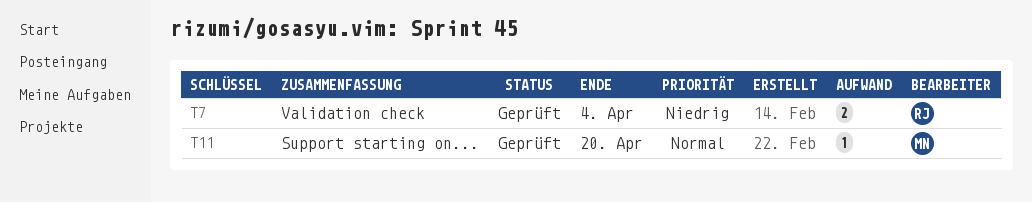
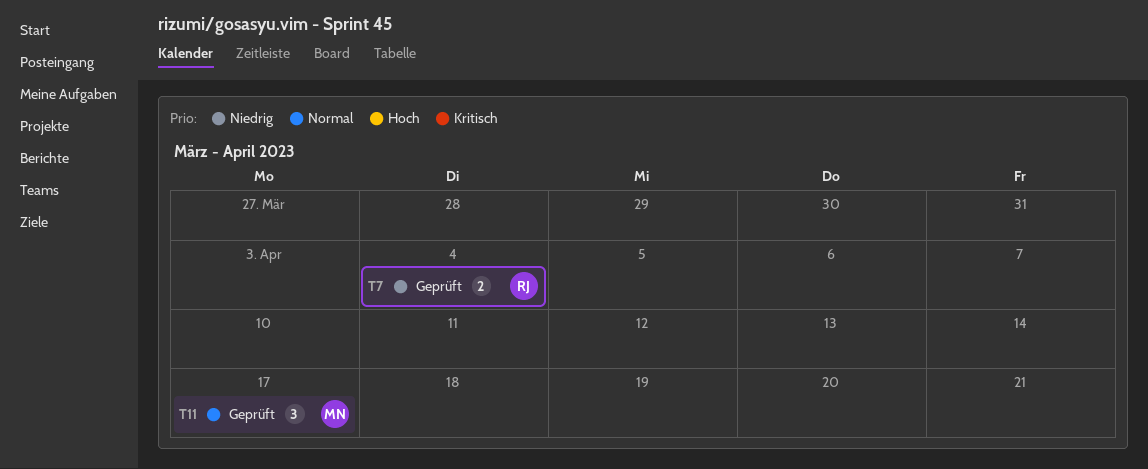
T11, estimate: 1 -> 3
T11, due: Apr 20 -> Apr 17

